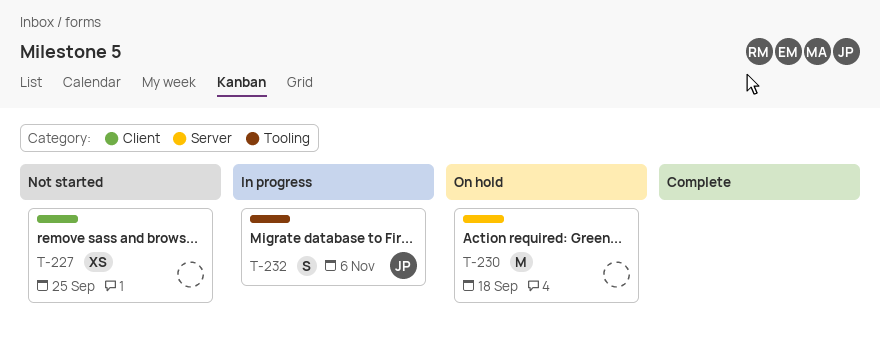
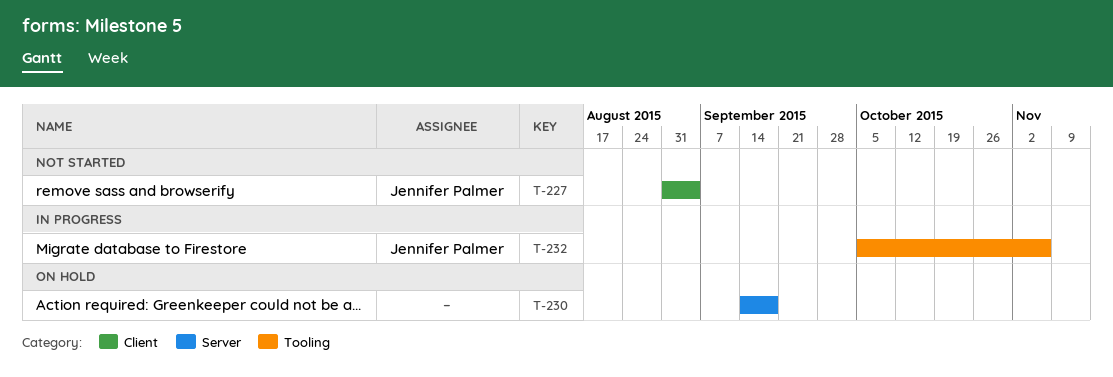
T-227, owner: none -> Jennifer Palmer
T-227, due: Sep 25 -> Sep 4

